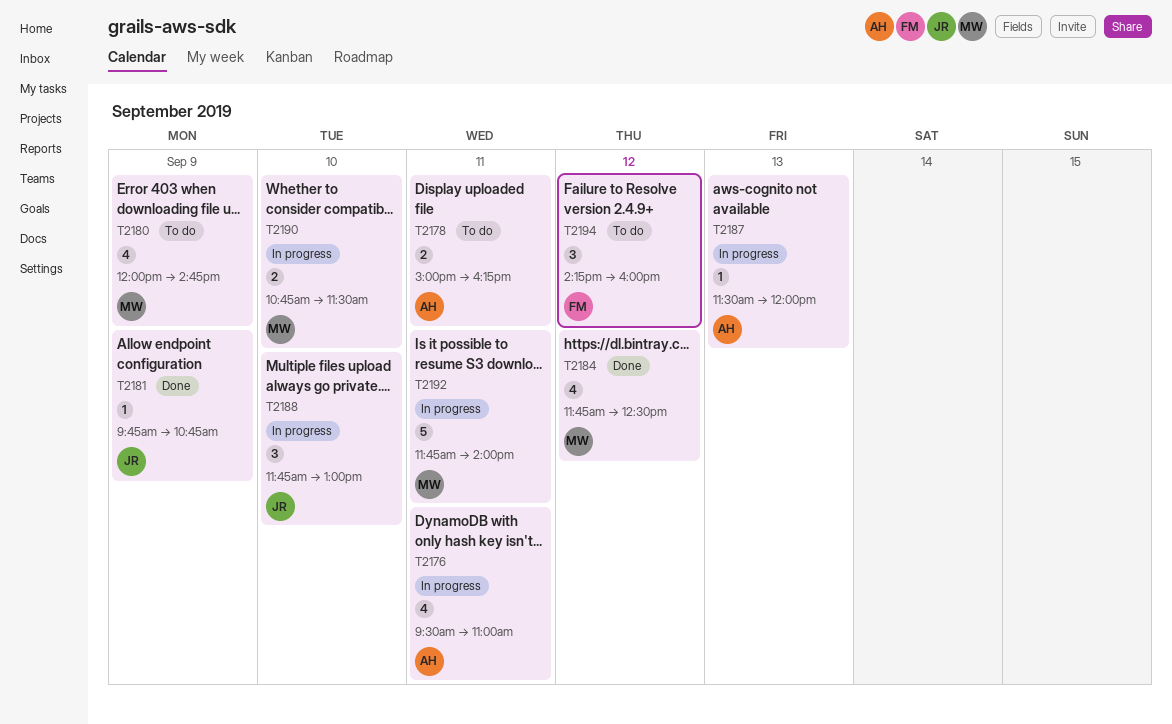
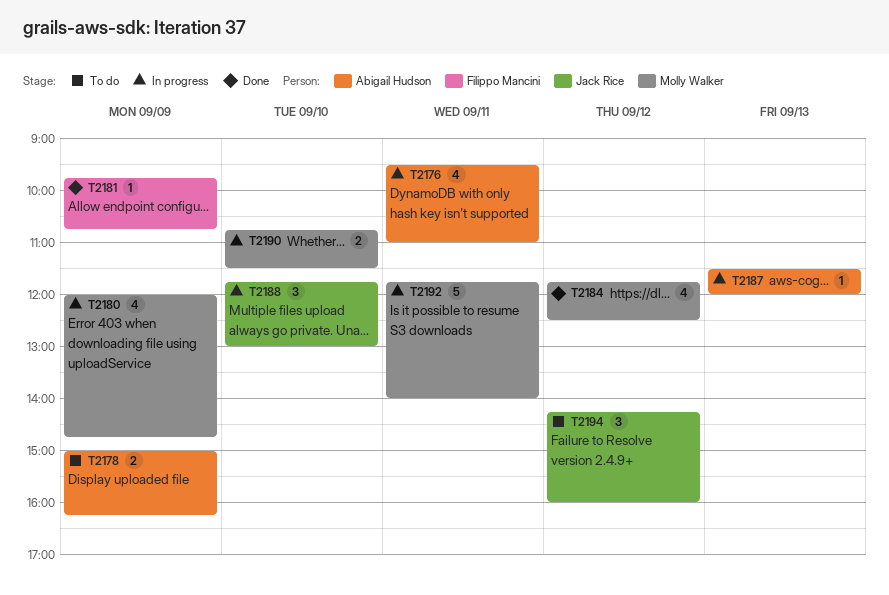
T2178, day: Sep 11 -> Sep 9
T2180, status: To do -> In progress
T2181, owner: Jack Rice -> Filippo Mancini
T2194, owner: Filippo Mancini -> Jack Rice

